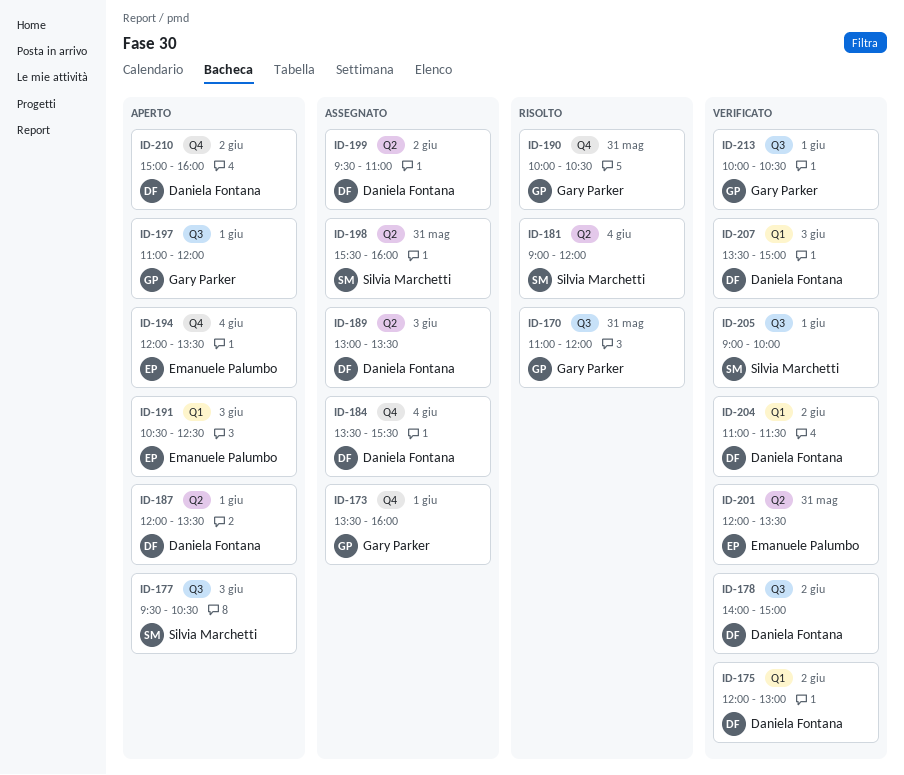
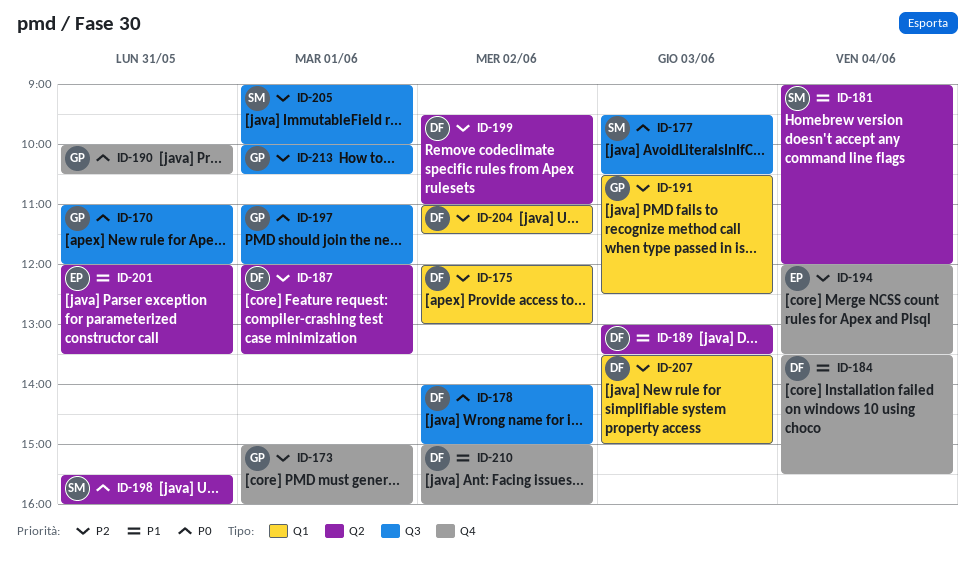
ID-173, begins: 13:30 -> 15:00
ID-191, owner: Emanuele Palumbo -> Gary Parker

